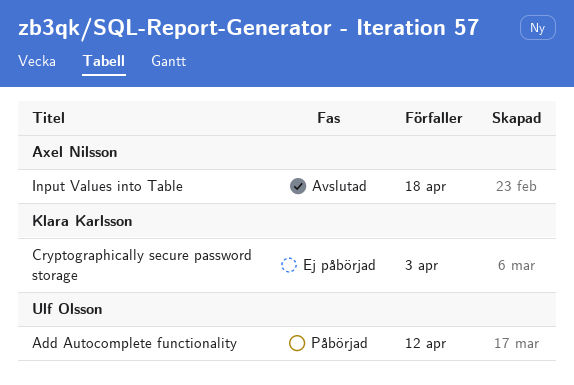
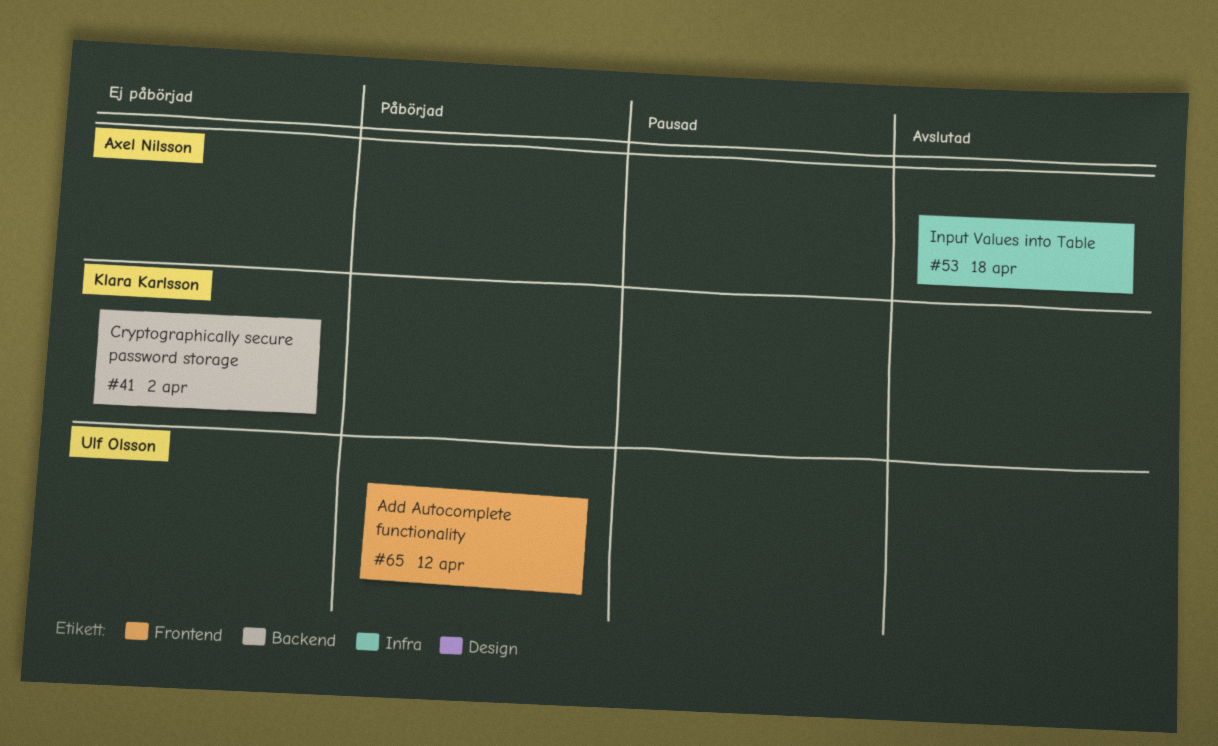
Cryptographically secure password storage, due: Apr 3 -> Apr 2

